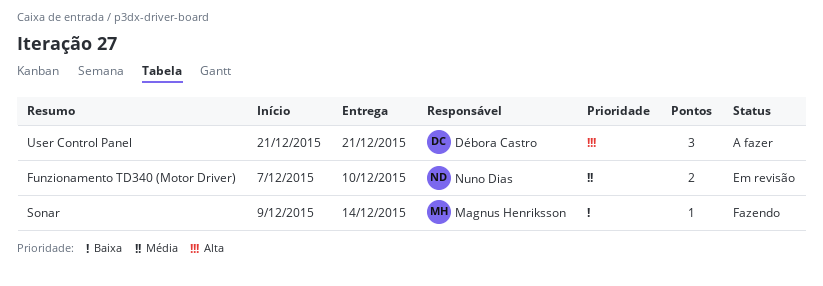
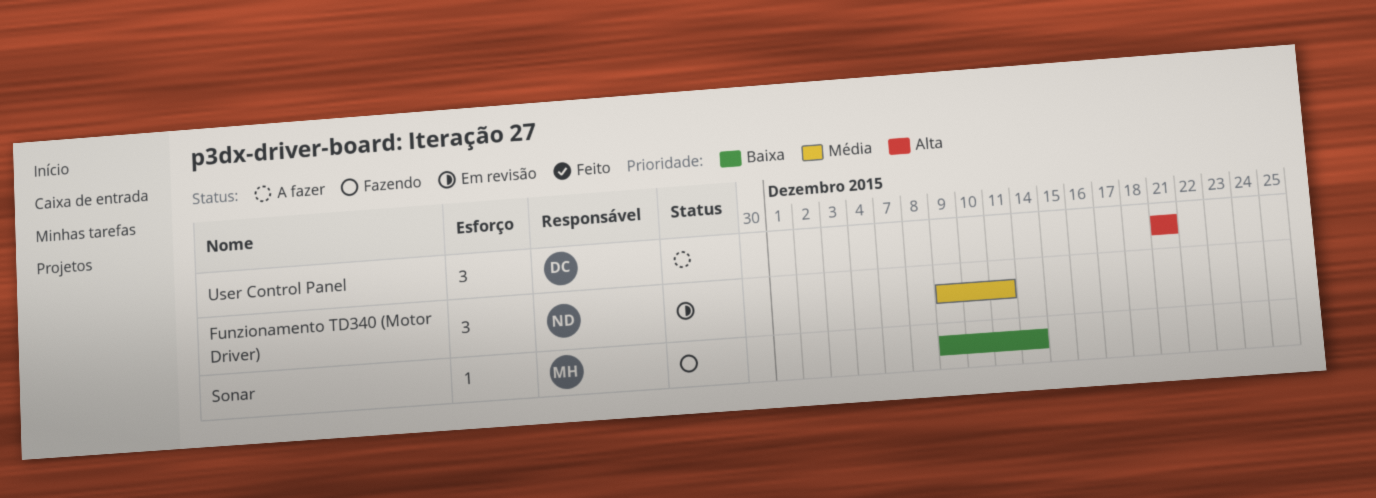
Funzionamento TD340 (Motor Driver), estimate: 2 -> 3
Funzionamento TD340 (Motor Driver), start: Dec 7 -> Dec 9
Funzionamento TD340 (Motor Driver), due: Dec 10 -> Dec 11

